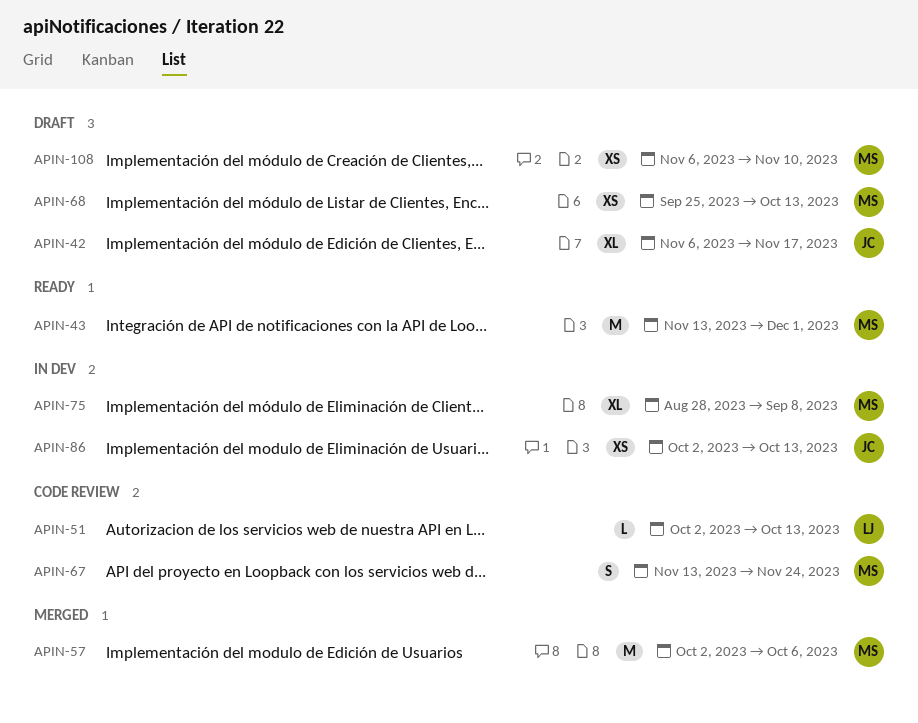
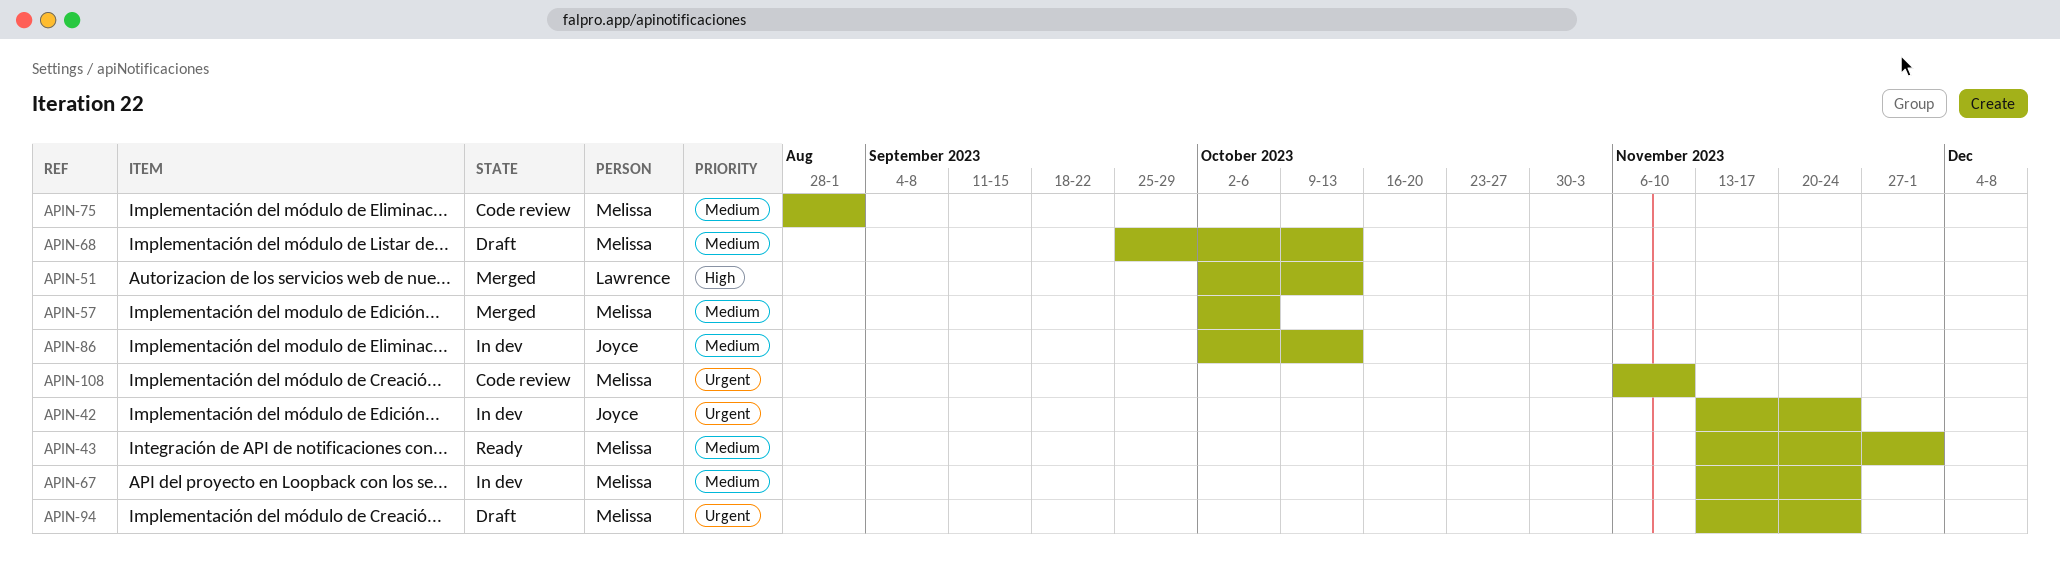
APIN-42, status: Draft -> In dev
APIN-42, start: Nov 6 -> Nov 13
APIN-42, due: Nov 17 -> Nov 24
APIN-51, status: Code review -> Merged
APIN-67, status: Code review -> In dev
APIN-75, status: In dev -> Code review
APIN-75, due: Sep 8 -> Sep 1
APIN-94: none -> present
APIN-108, status: Draft -> Code review

